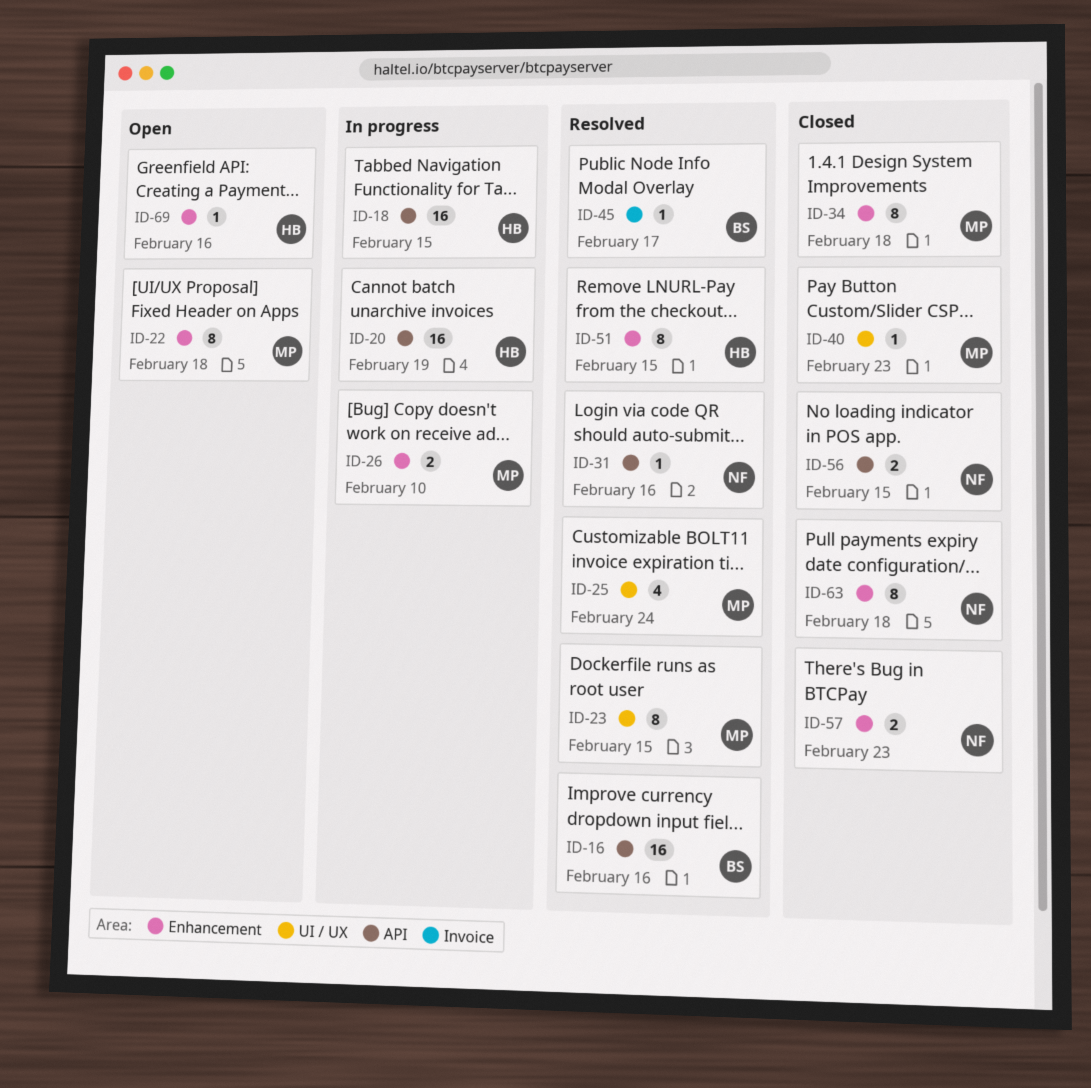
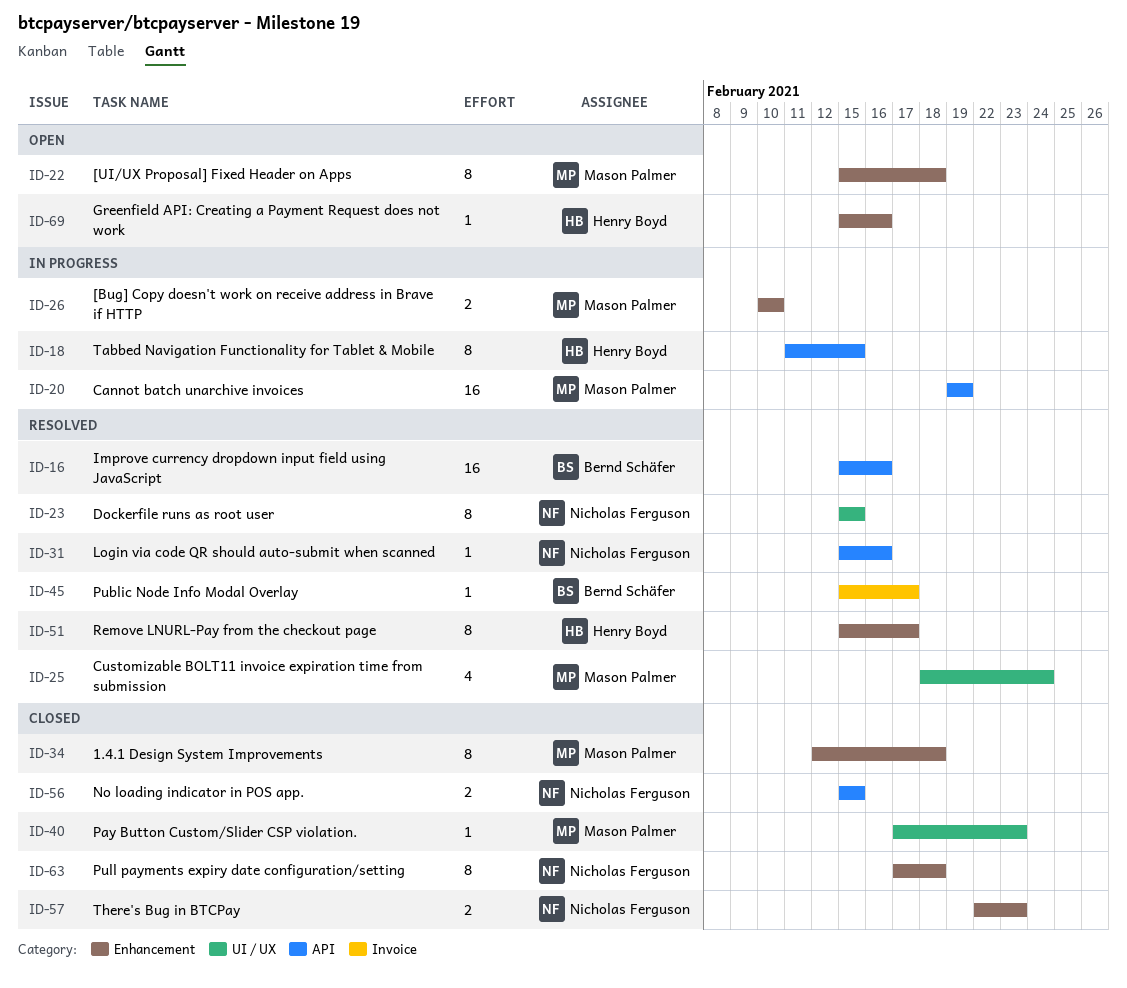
ID-18, estimate: 16 -> 8
ID-20, owner: Henry Boyd -> Mason Palmer
ID-23, owner: Mason Palmer -> Nicholas Ferguson
ID-51, due: Feb 15 -> Feb 17

